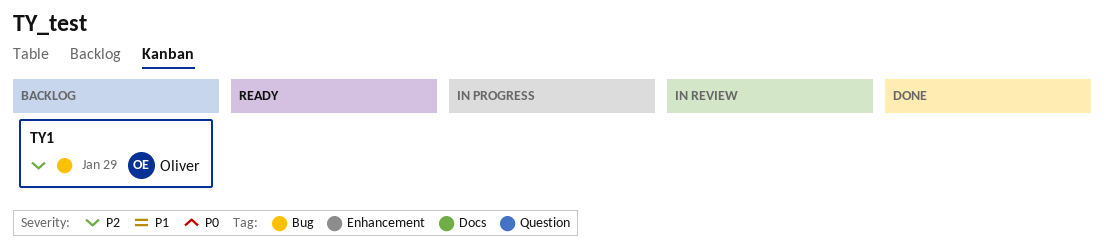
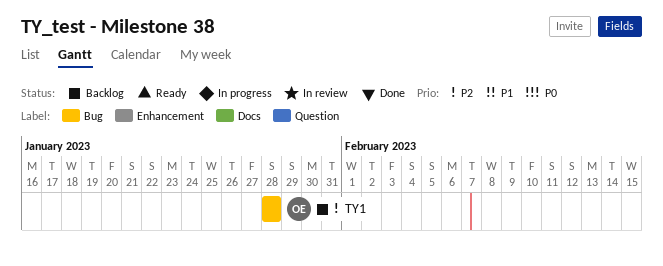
TY1, due: Jan 29 -> Jan 28

